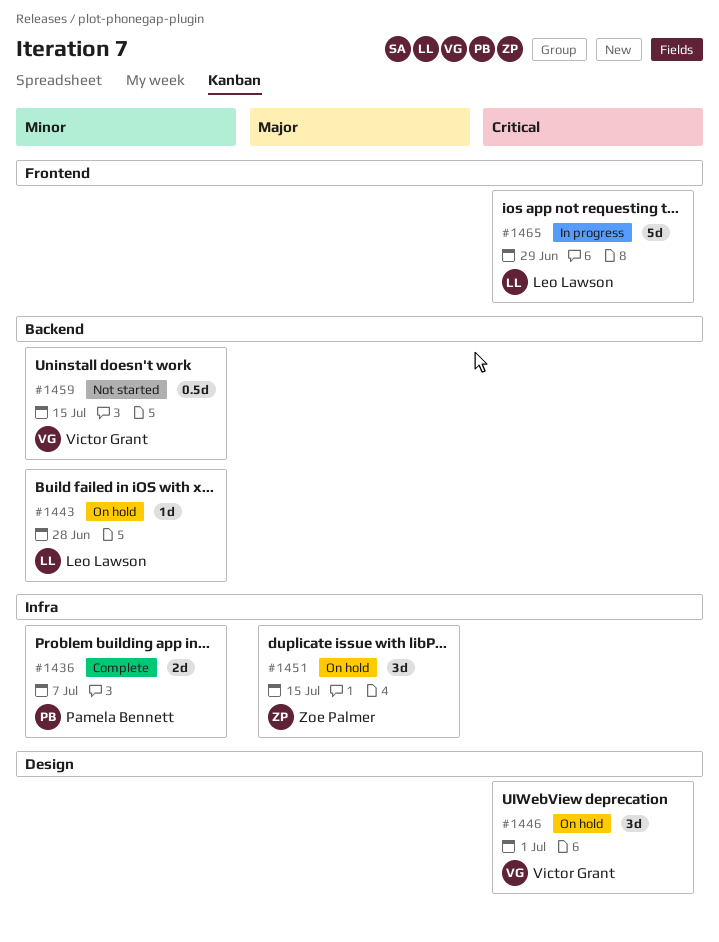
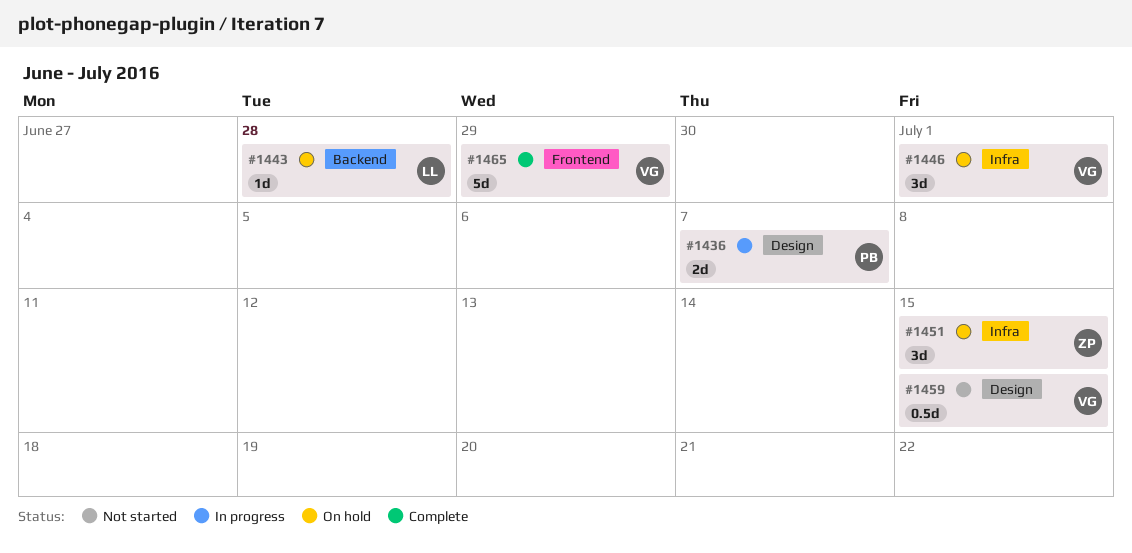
#1436, status: Complete -> In progress
#1436, label: Infra -> Design
#1446, label: Design -> Infra
#1459, label: Backend -> Design
#1465, status: In progress -> Complete
#1465, owner: Leo Lawson -> Victor Grant

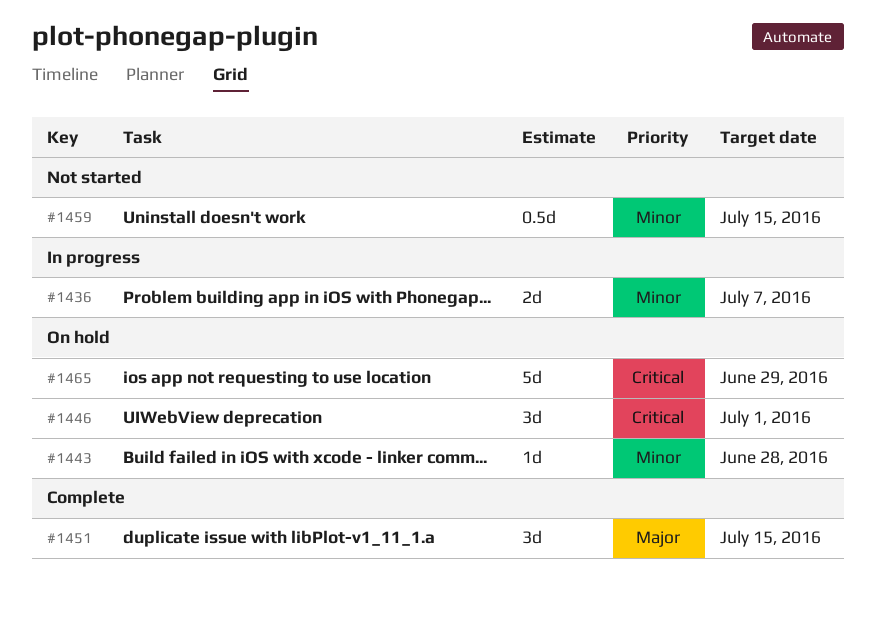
#1451, status: On hold -> Complete
#1465, status: Complete -> On hold

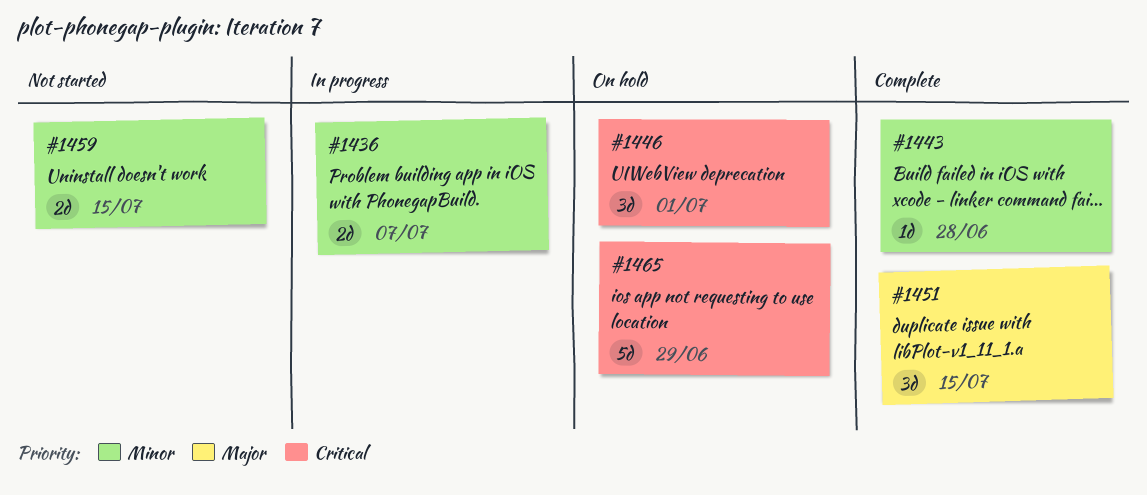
#1443, status: On hold -> Complete
#1459, estimate: 0.5d -> 2d

